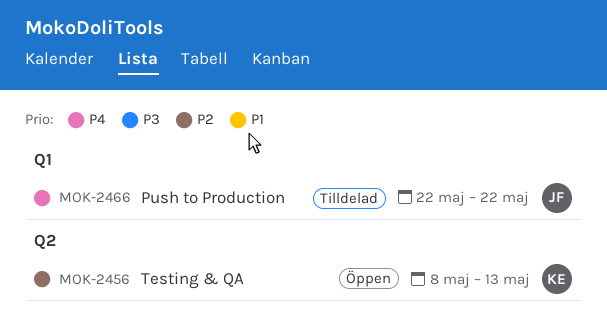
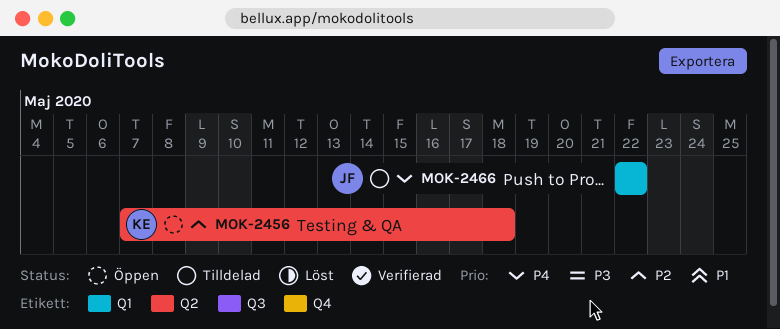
MOK-2456, start: May 8 -> May 7
MOK-2456, due: May 13 -> May 18

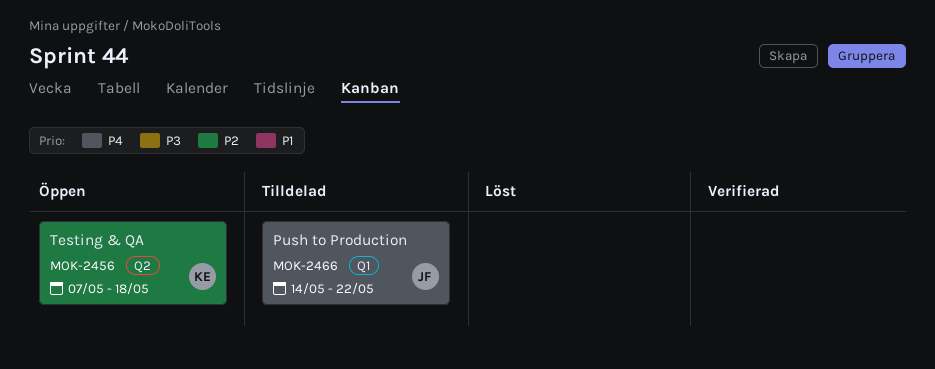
MOK-2466, start: May 22 -> May 14

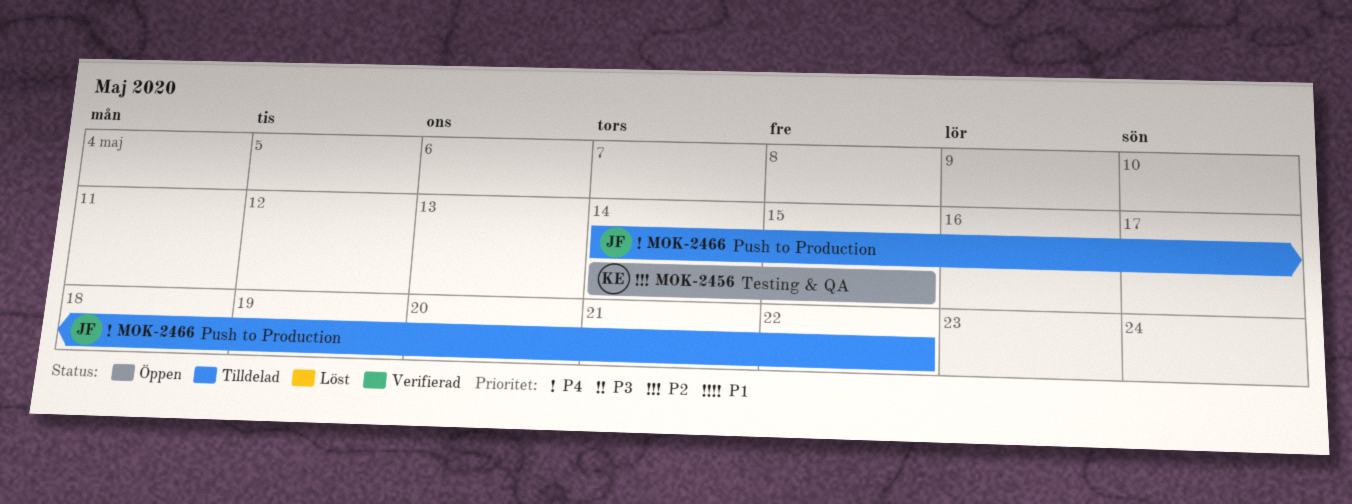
MOK-2456, start: May 7 -> May 14
MOK-2456, due: May 18 -> May 15

